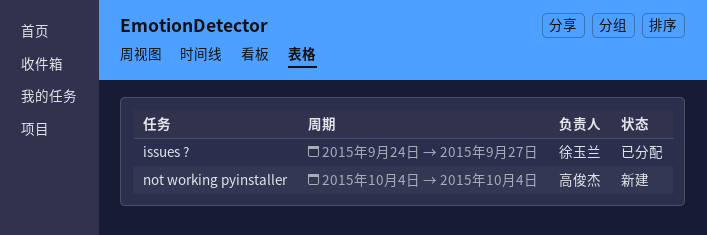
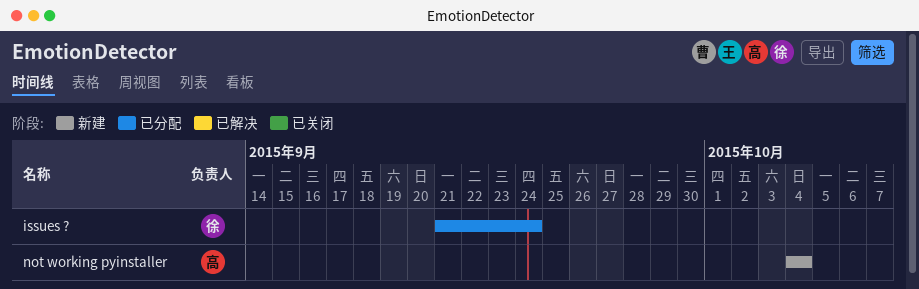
issues ?, start: Sep 24 -> Sep 21
issues ?, due: Sep 27 -> Sep 24

